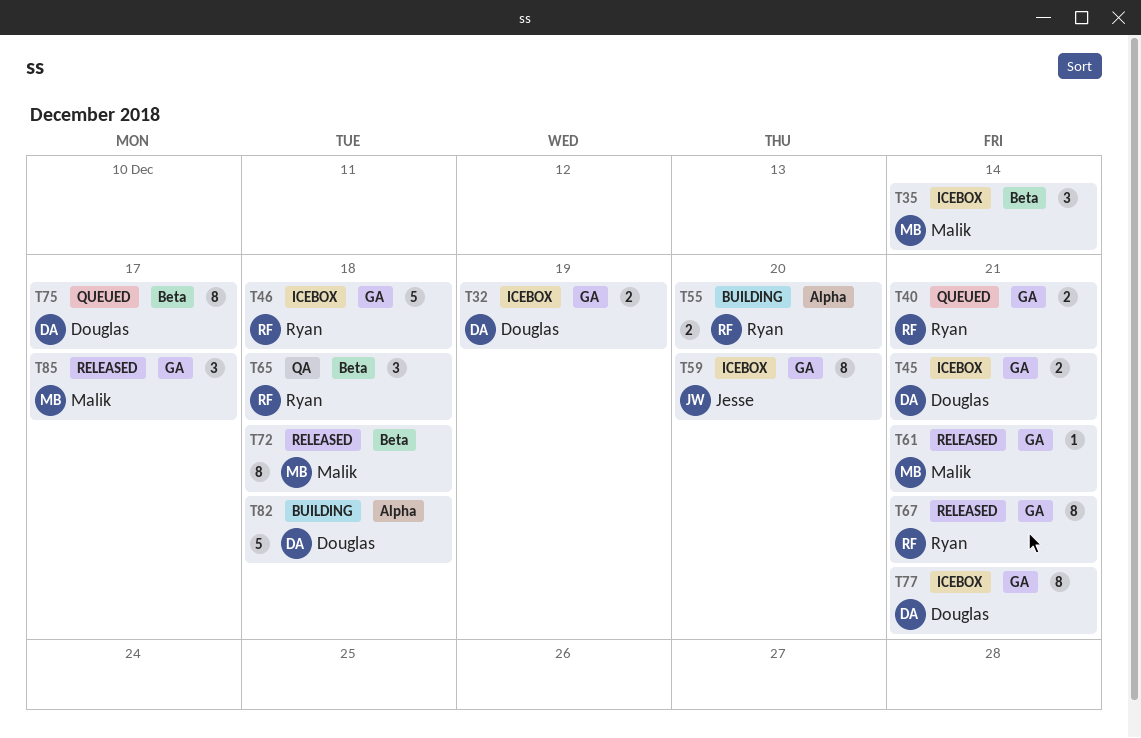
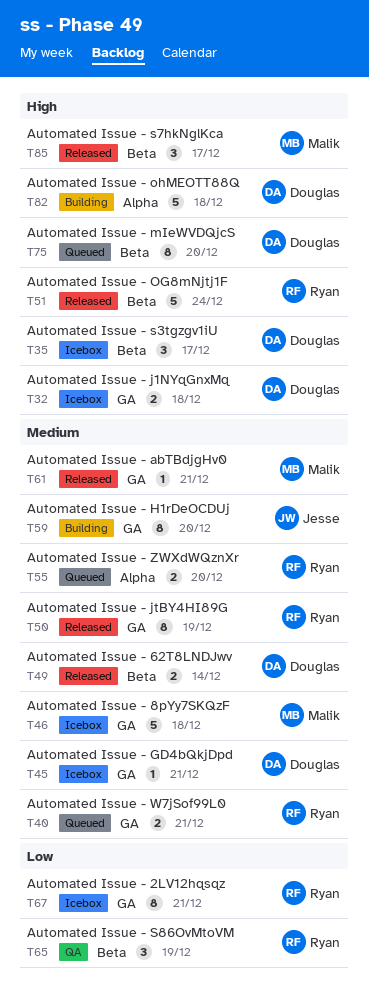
T32, due: Dec 19 -> Dec 18
T35, owner: Malik -> Douglas
T35, due: Dec 14 -> Dec 17
T45, estimate: 2 -> 1
T46, owner: Ryan -> Malik
T49: none -> present
T50: none -> present
T51: none -> present
T55, status: Building -> Queued
T59, status: Icebox -> Building
T65, due: Dec 18 -> Dec 19
T67, status: Released -> Icebox
T72: present -> none
T75, due: Dec 17 -> Dec 20
T77: present -> none
T85, label: GA -> Beta

